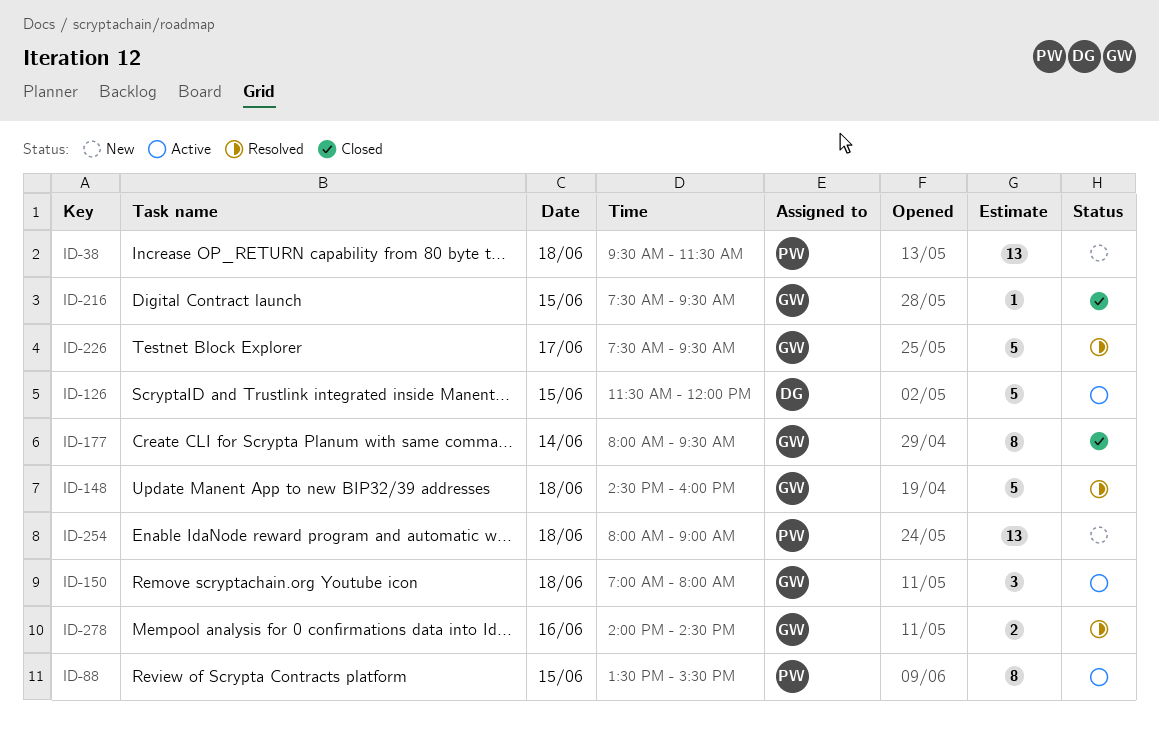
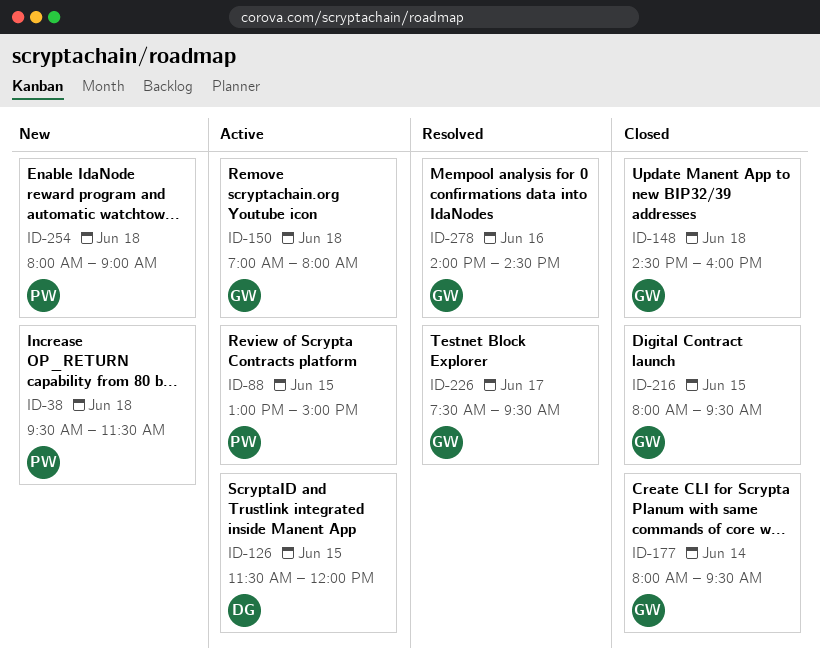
ID-88, begins: 13:30 -> 13:00
ID-88, ends: 15:30 -> 15:00
ID-148, status: Resolved -> Closed
ID-216, begins: 07:30 -> 08:00

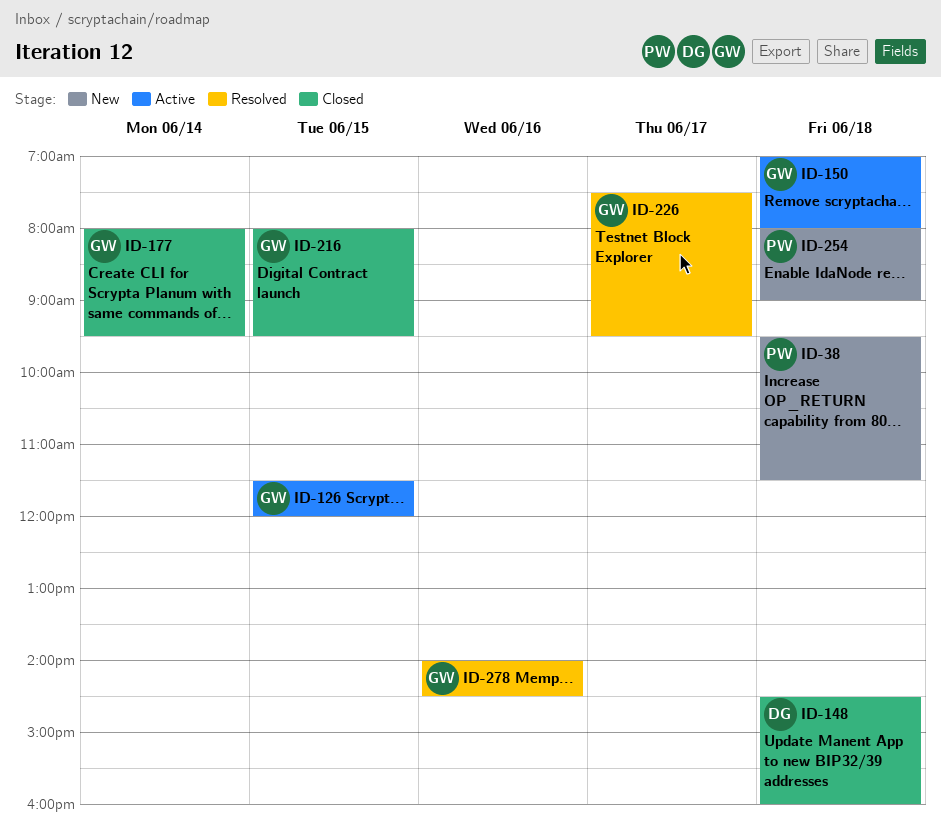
ID-88: present -> none
ID-126, owner: DG -> GW
ID-148, owner: GW -> DG

